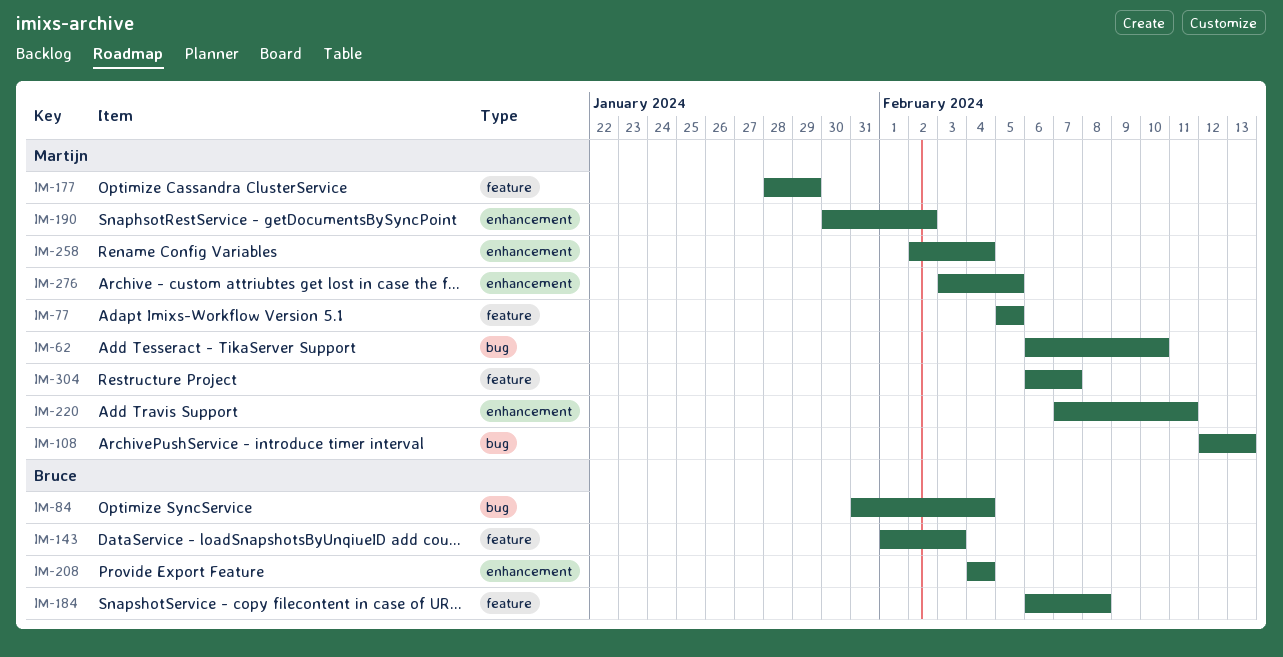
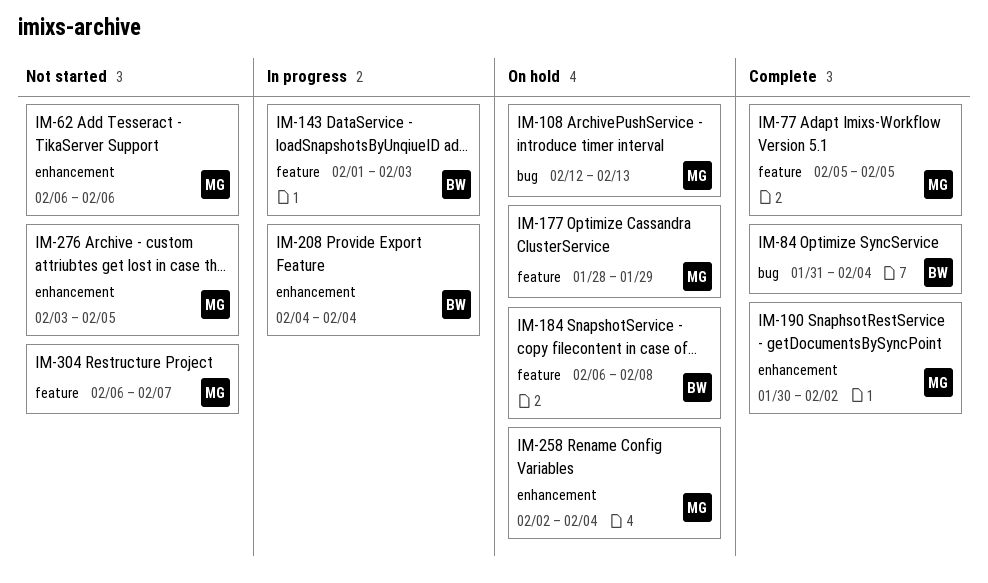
IM-62, label: bug -> enhancement
IM-62, due: Feb 10 -> Feb 6
IM-220: present -> none

